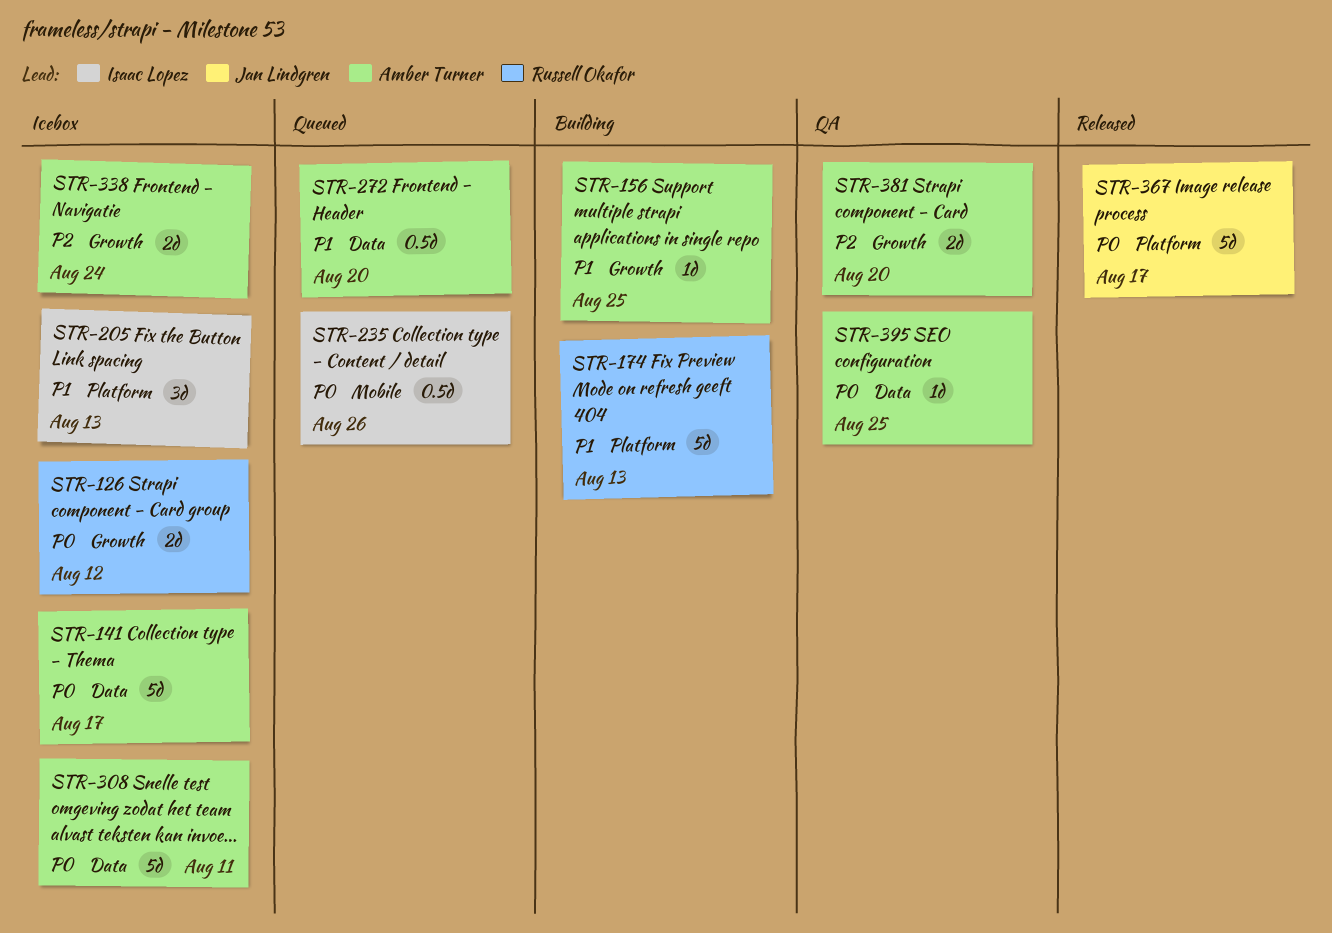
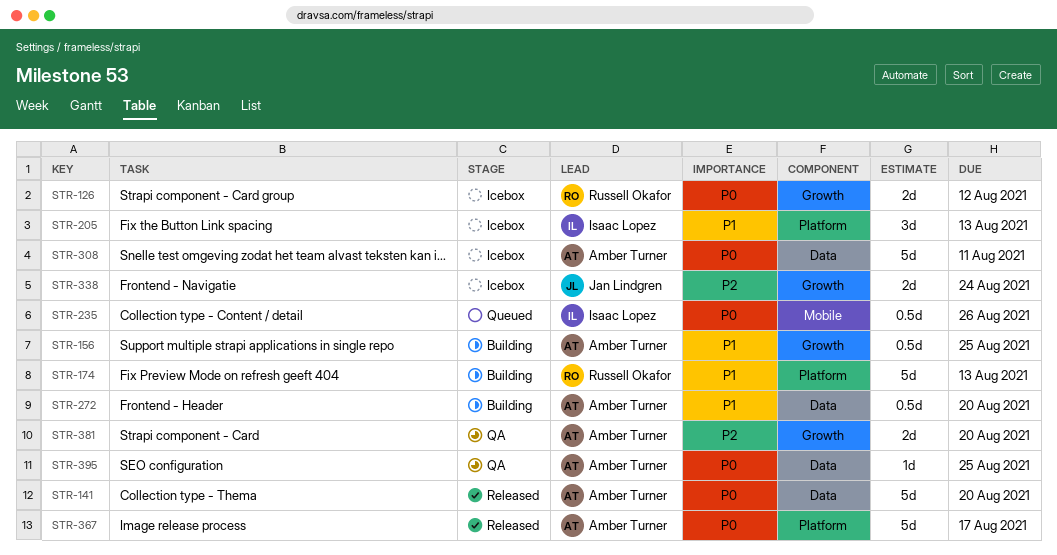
STR-141, status: Icebox -> Released
STR-141, due: Aug 17 -> Aug 20
STR-156, estimate: 1d -> 0.5d
STR-272, status: Queued -> Building
STR-338, owner: Amber Turner -> Jan Lindgren
STR-367, owner: Jan Lindgren -> Amber Turner

